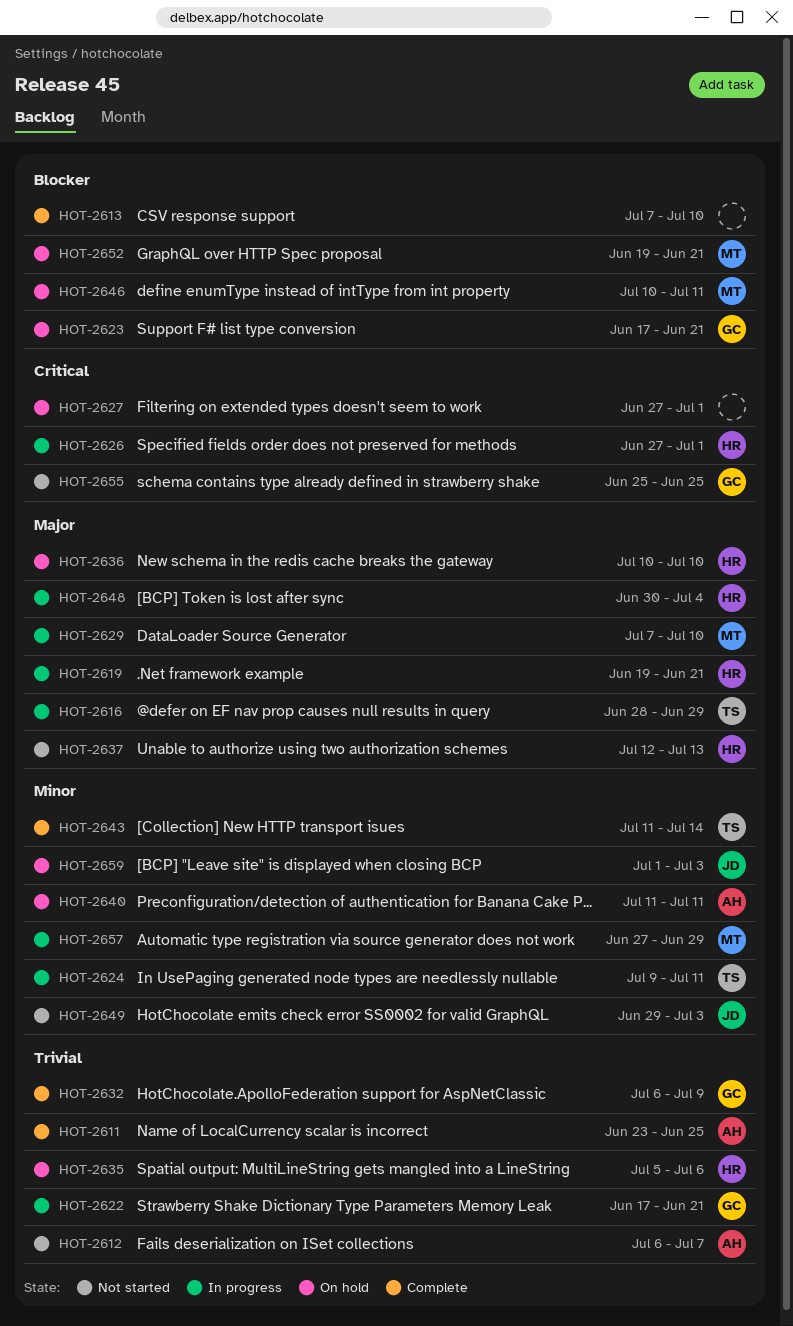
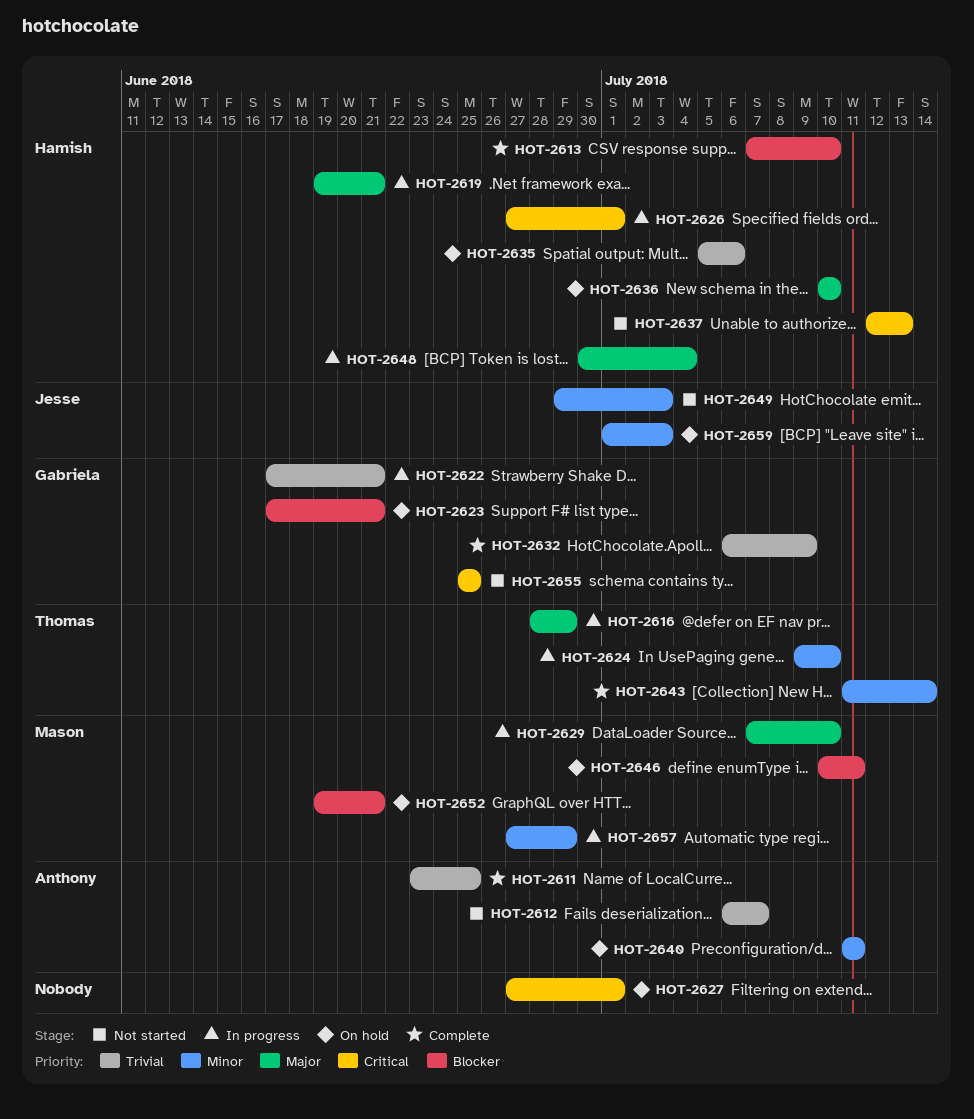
HOT-2613, owner: none -> Hamish
HOT-2624, due: Jul 11 -> Jul 10
HOT-2637, priority: Major -> Critical

